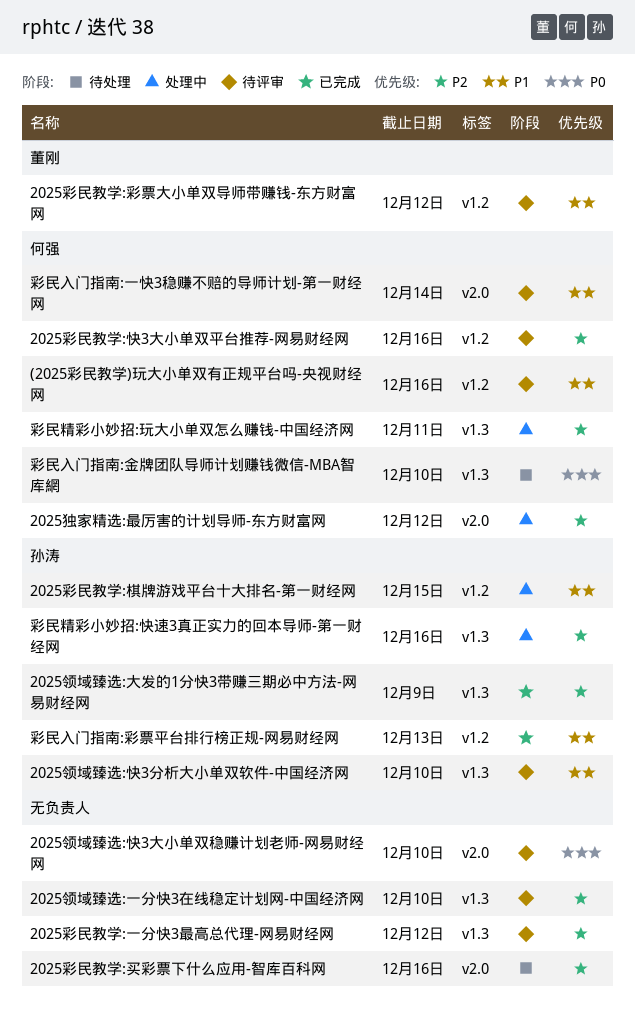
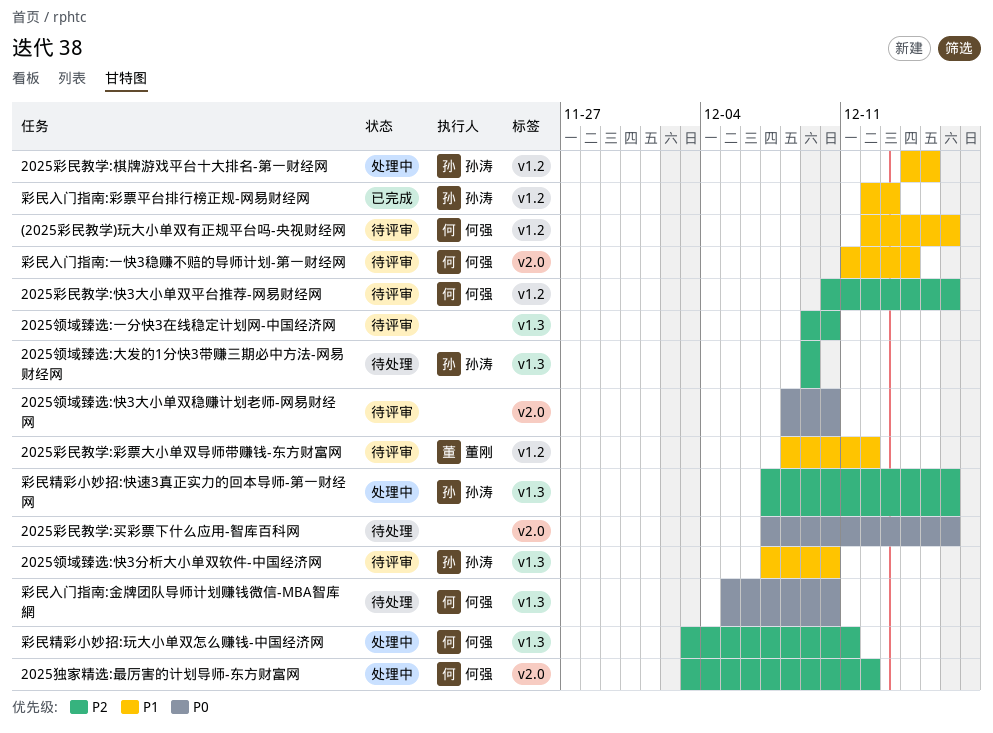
2025彩民教学:一分快3最高总代理-网易财经网: present -> none
2025彩民教学:买彩票下什么应用-智库百科网, priority: P2 -> P0
2025领域臻选:大发的1分快3带赚三期必中方法-网易财经网, status: 已完成 -> 待处理

